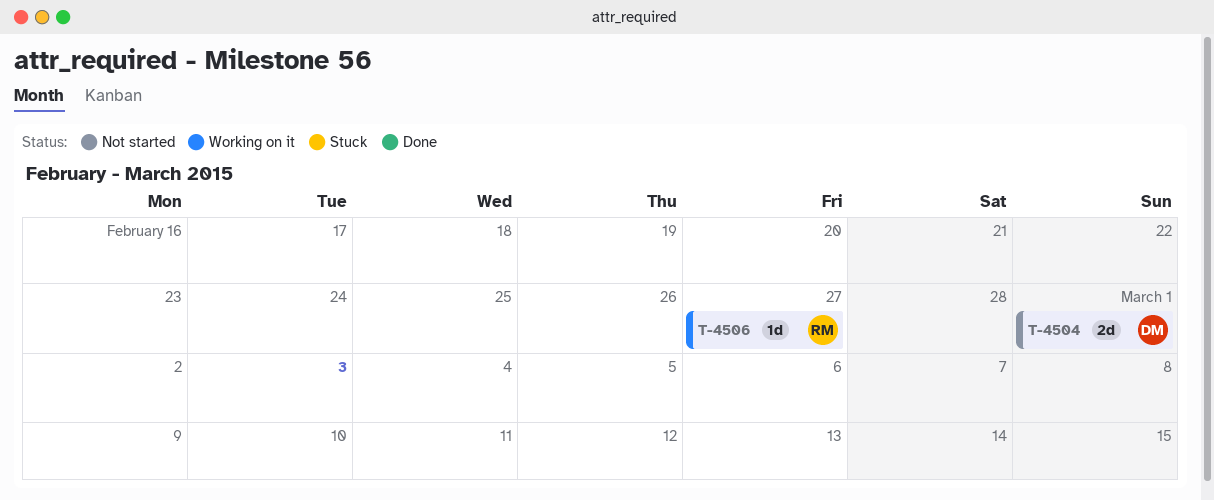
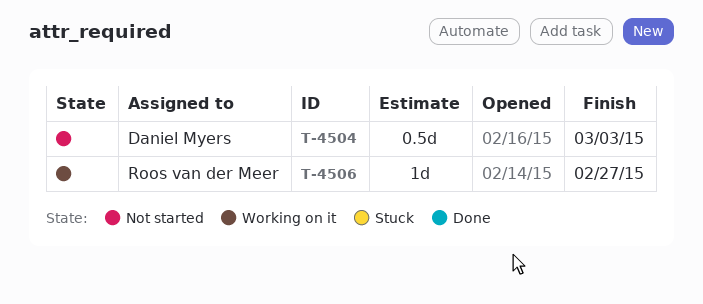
T-4504, estimate: 2d -> 0.5d
T-4504, due: Mar 1 -> Mar 3

